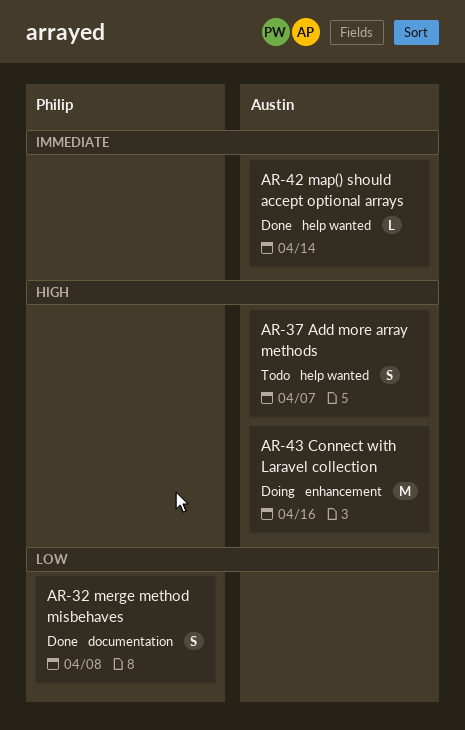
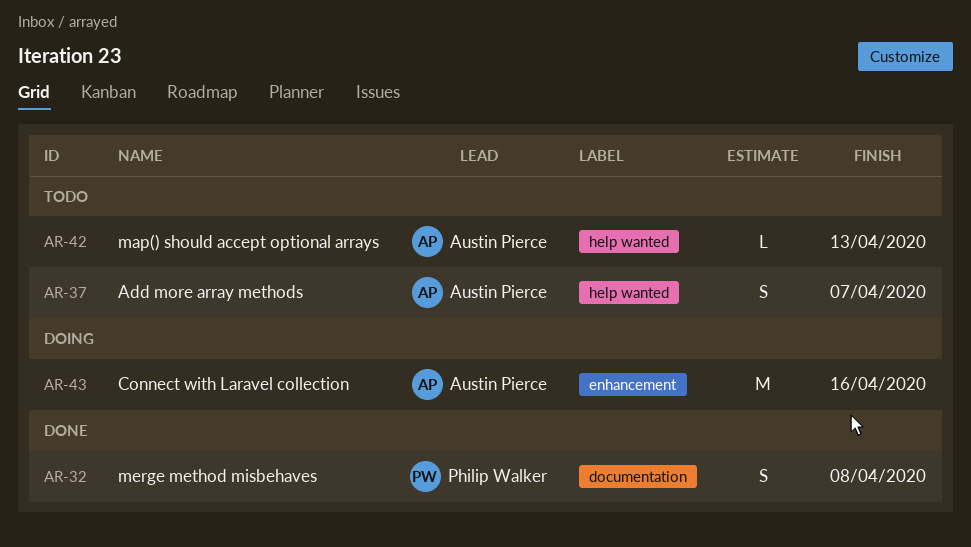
AR-42, status: Done -> Todo
AR-42, due: Apr 14 -> Apr 13

